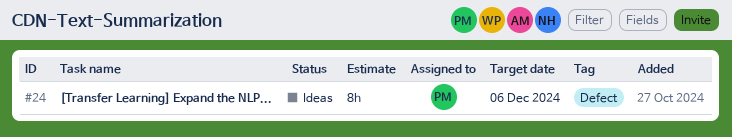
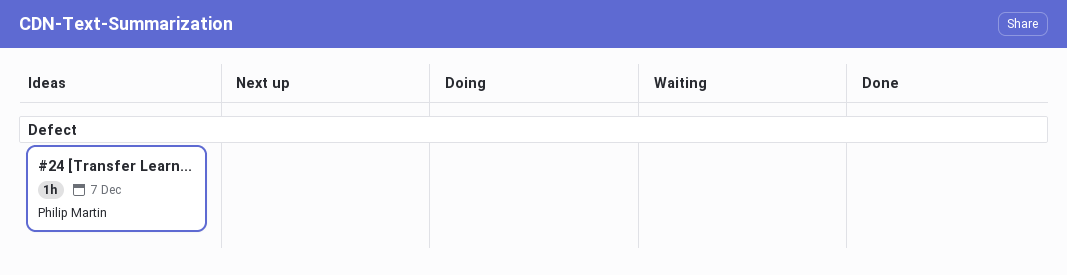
#24, estimate: 8h -> 1h
#24, due: Dec 6 -> Dec 7

